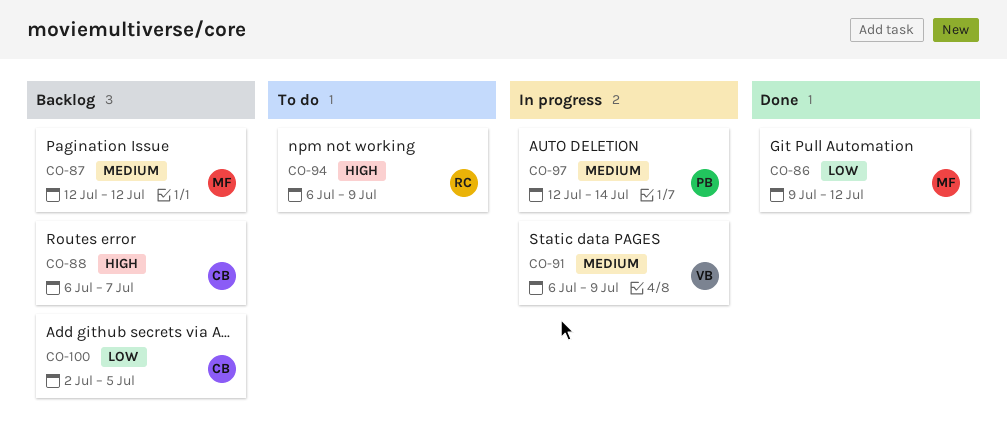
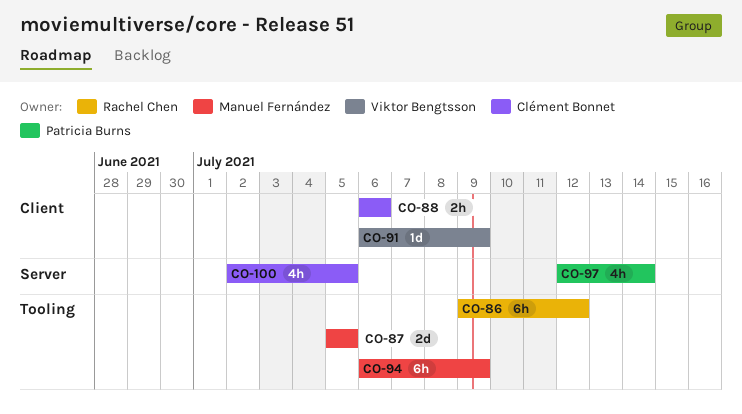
CO-86, owner: Manuel Fernández -> Rachel Chen
CO-87, start: Jul 12 -> Jul 5
CO-87, due: Jul 12 -> Jul 5
CO-88, due: Jul 7 -> Jul 6
CO-94, owner: Rachel Chen -> Manuel Fernández

